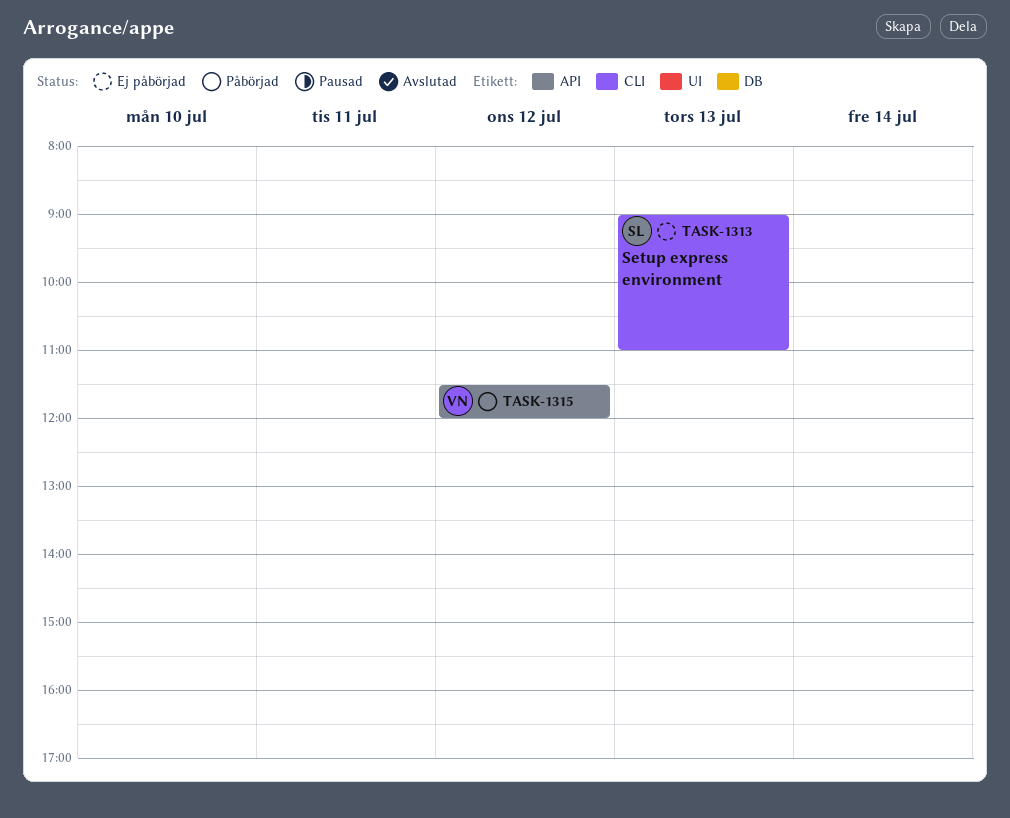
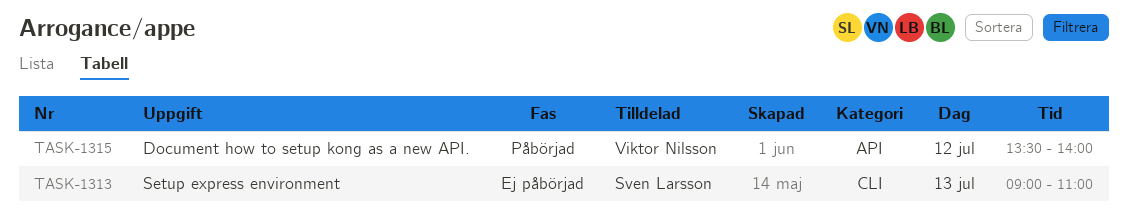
TASK-1315, begins: 11:30 -> 13:30
TASK-1315, ends: 12:00 -> 14:00

